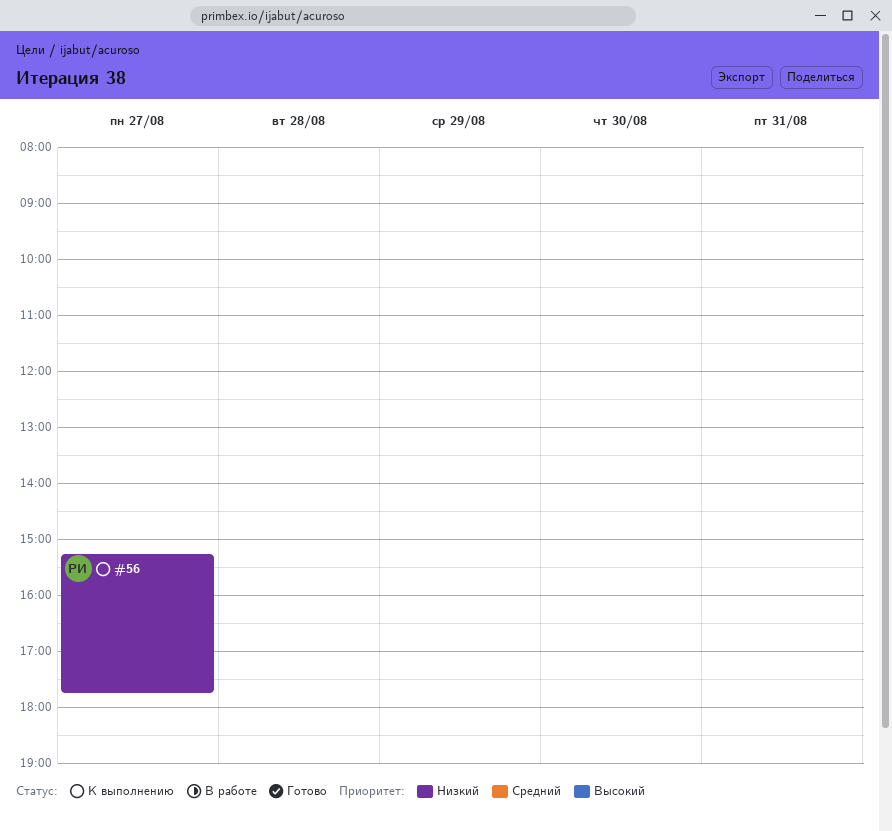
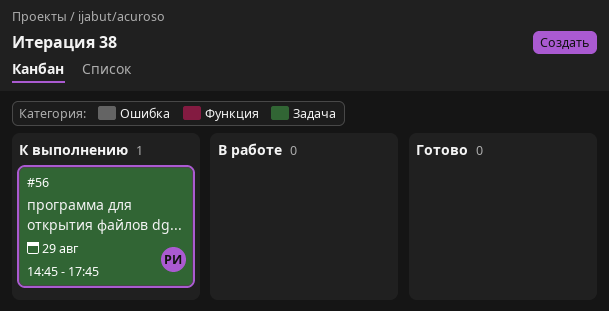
#56, day: Aug 27 -> Aug 29
#56, begins: 15:15 -> 14:45

